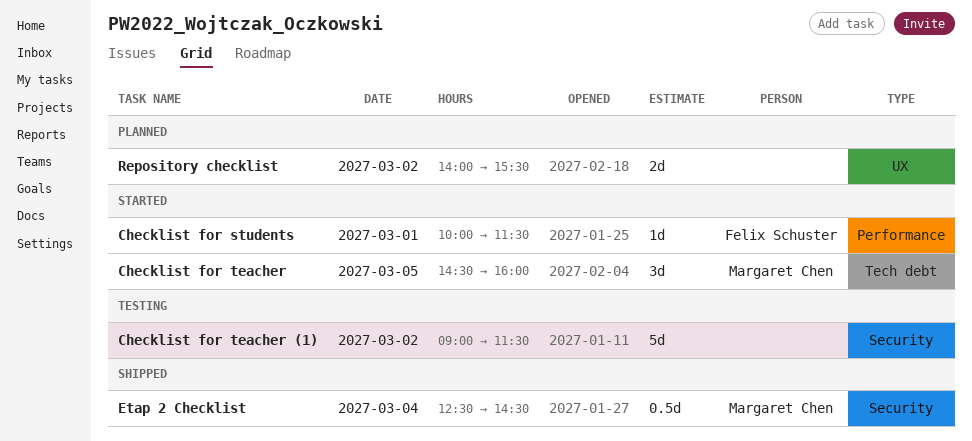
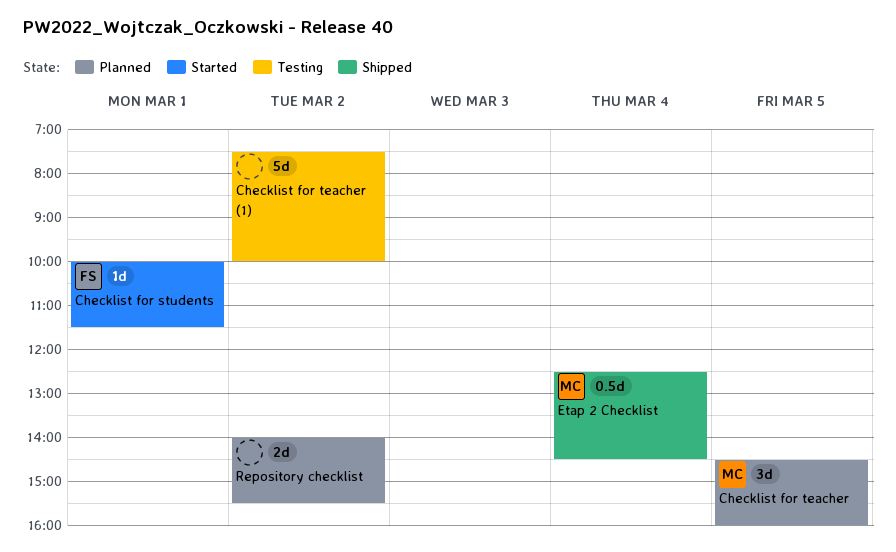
Checklist for teacher, status: Started -> Planned
Checklist for teacher (1), begins: 09:00 -> 07:30
Checklist for teacher (1), ends: 11:30 -> 10:00

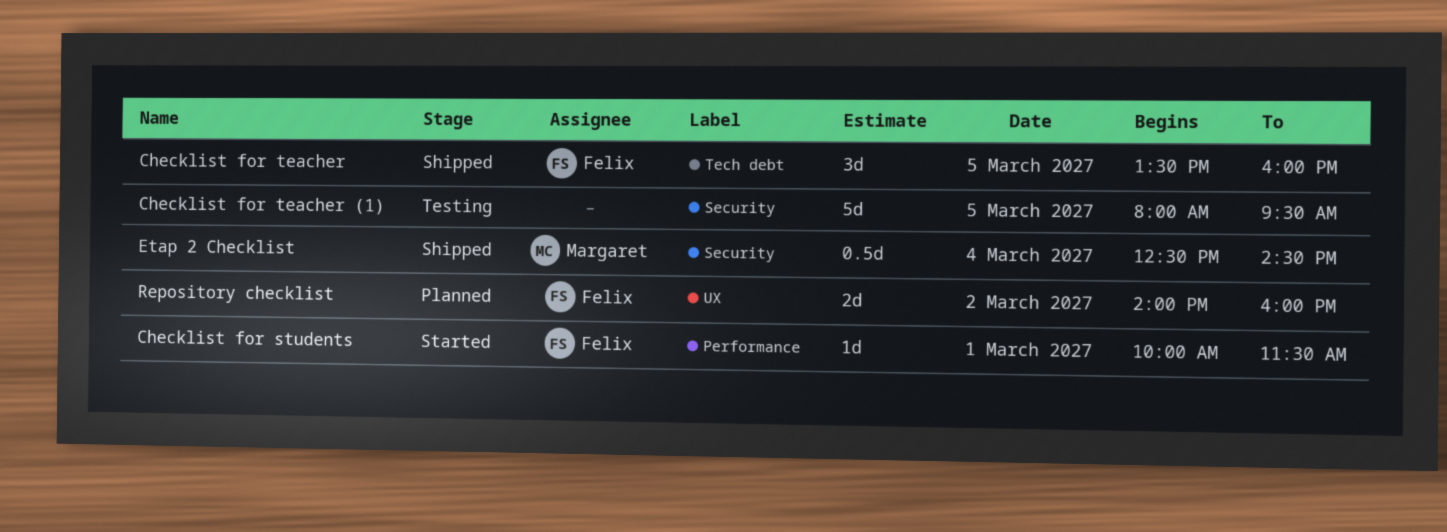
Checklist for teacher, status: Planned -> Shipped
Checklist for teacher, owner: Margaret -> Felix
Checklist for teacher, begins: 14:30 -> 13:30
Checklist for teacher (1), day: Mar 2 -> Mar 5
Checklist for teacher (1), begins: 07:30 -> 08:00
Checklist for teacher (1), ends: 10:00 -> 09:30
Repository checklist, owner: none -> Felix
Repository checklist, ends: 15:30 -> 16:00

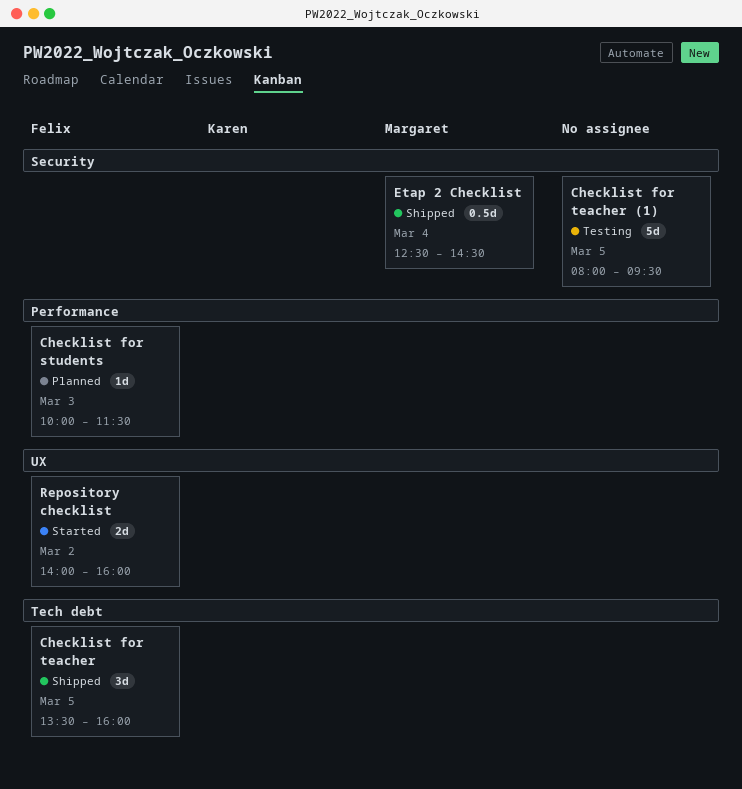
Checklist for students, status: Started -> Planned
Checklist for students, day: Mar 1 -> Mar 3
Repository checklist, status: Planned -> Started

